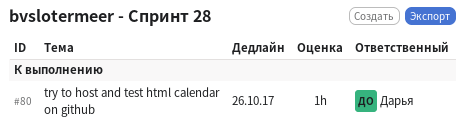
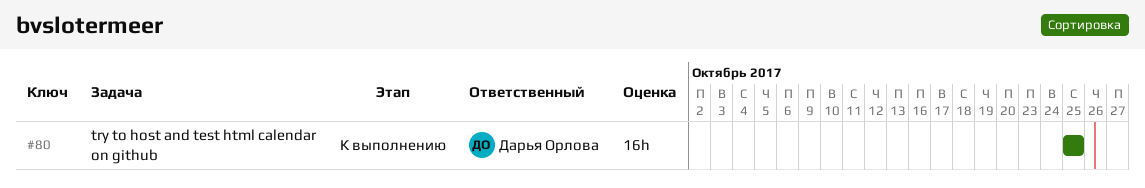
#80, estimate: 1h -> 16h
#80, due: Oct 26 -> Oct 25

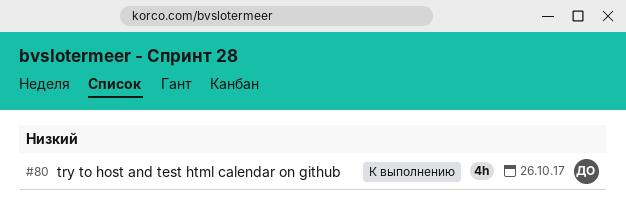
#80, estimate: 16h -> 4h
#80, due: Oct 25 -> Oct 26

